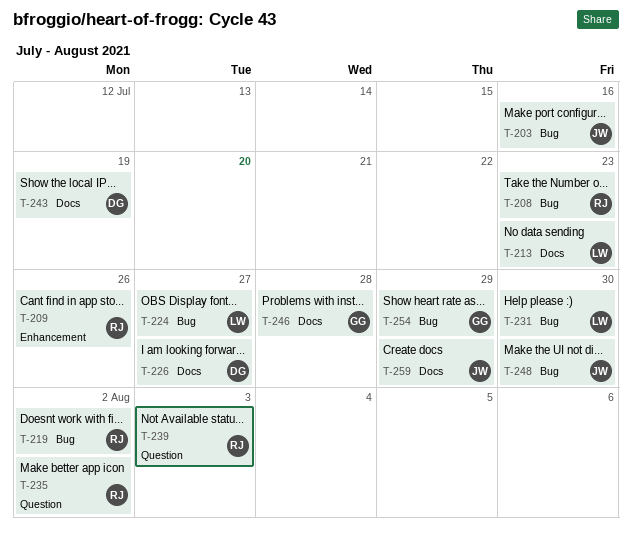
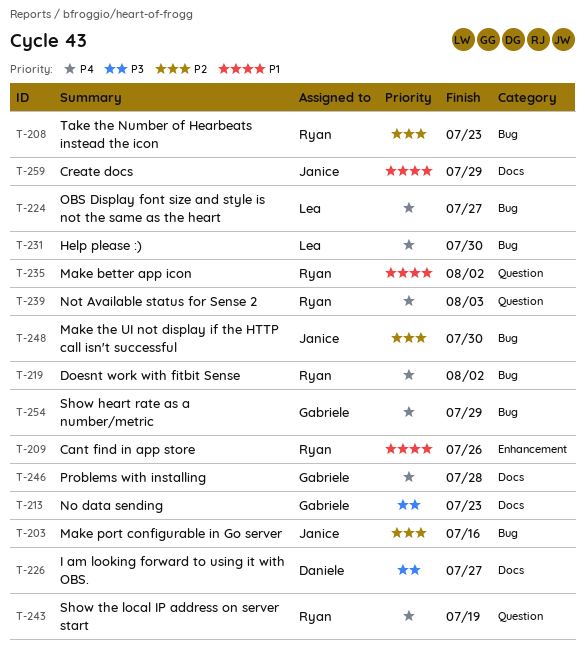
T-213, owner: Lea -> Gabriele
T-243, owner: Daniele -> Ryan
T-243, label: Docs -> Question

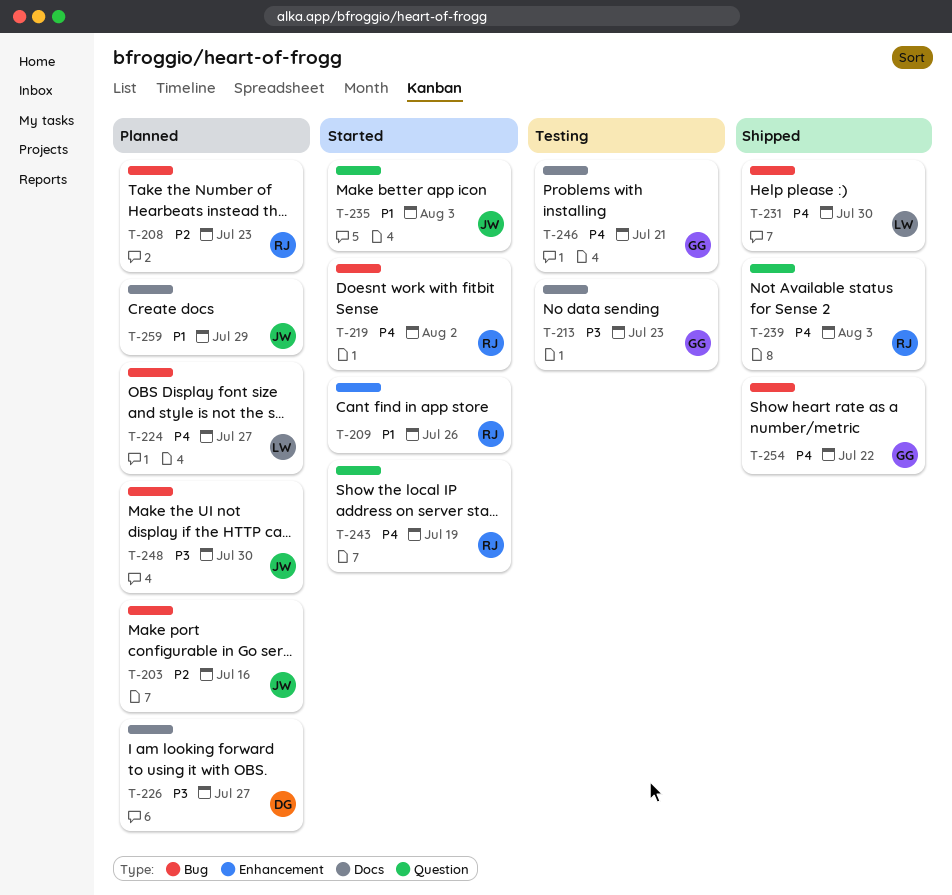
T-235, owner: Ryan -> Janice
T-235, due: Aug 2 -> Aug 3
T-246, due: Jul 28 -> Jul 21
T-248, priority: P2 -> P3
T-254, due: Jul 29 -> Jul 22

